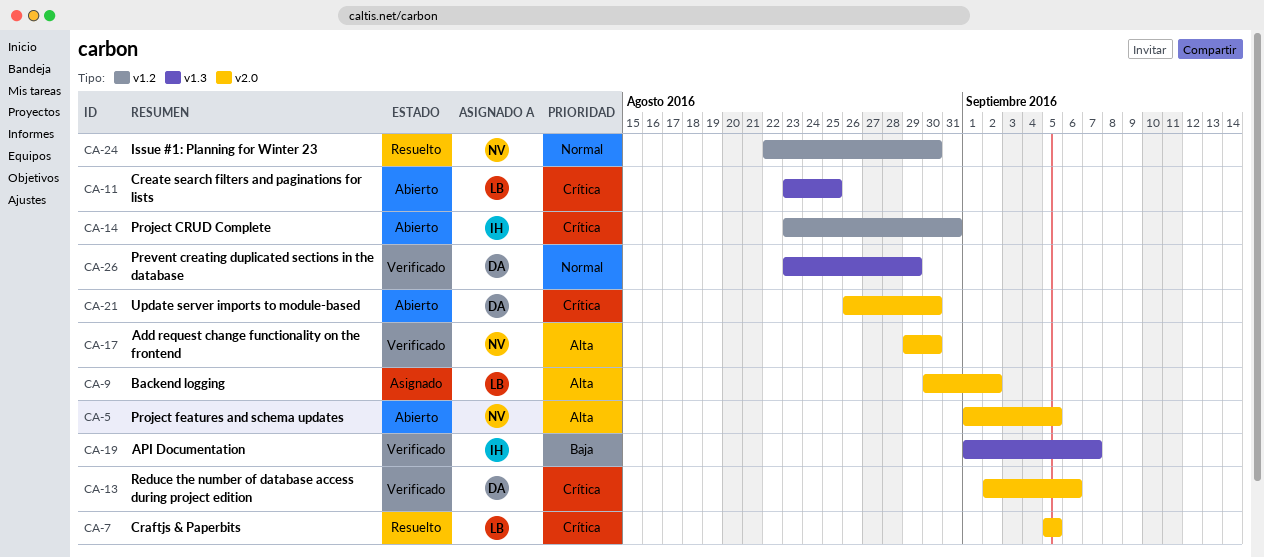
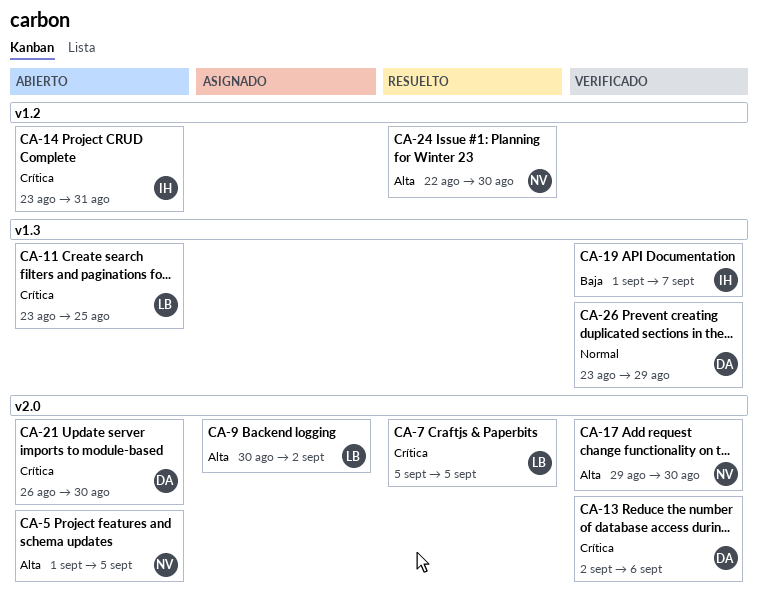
CA-24, priority: Normal -> Alta

